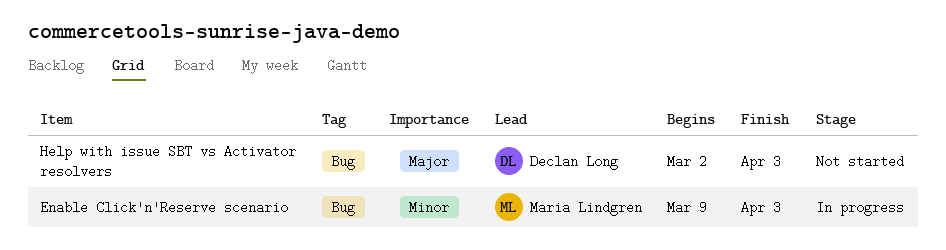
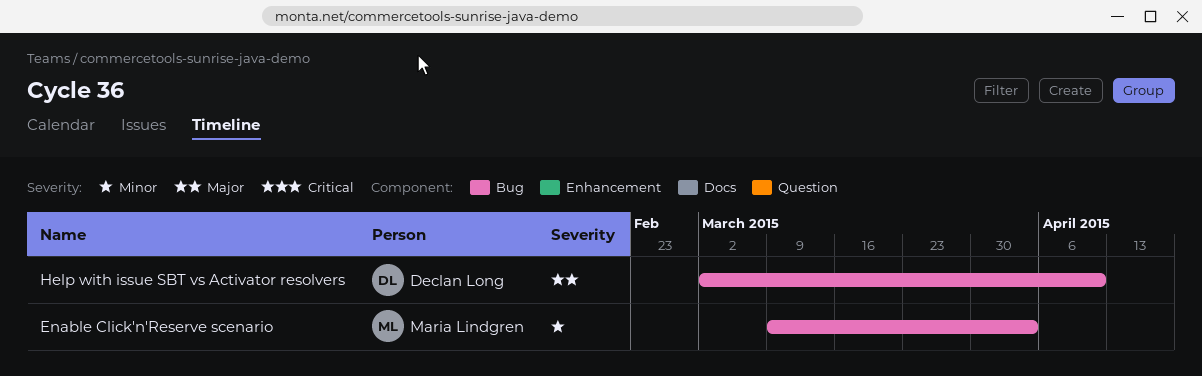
Help with issue SBT vs Activator resolvers, due: Apr 3 -> Apr 10

